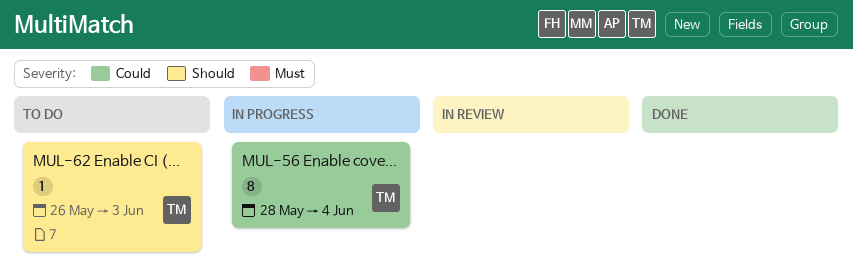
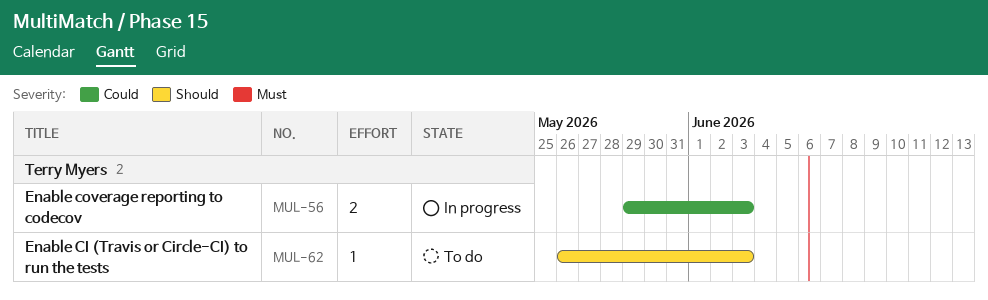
MUL-56, estimate: 8 -> 2
MUL-56, start: May 28 -> May 29
MUL-56, due: Jun 4 -> Jun 3

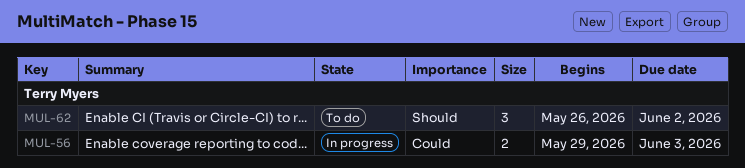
MUL-62, estimate: 1 -> 3
MUL-62, due: Jun 3 -> Jun 2

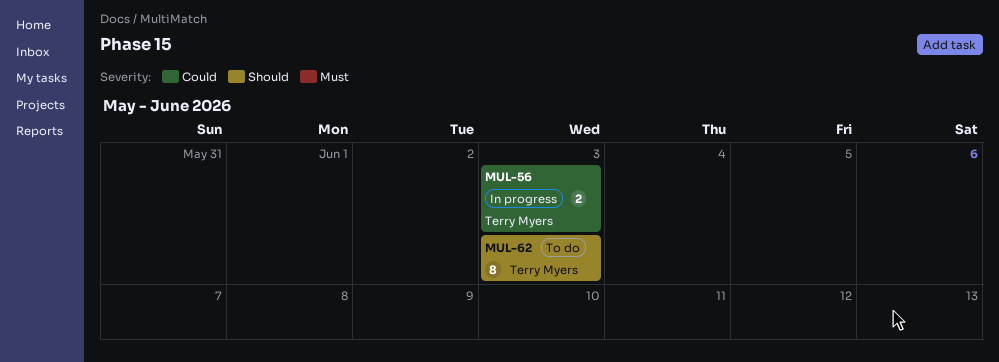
MUL-62, estimate: 3 -> 8
MUL-62, due: Jun 2 -> Jun 3

